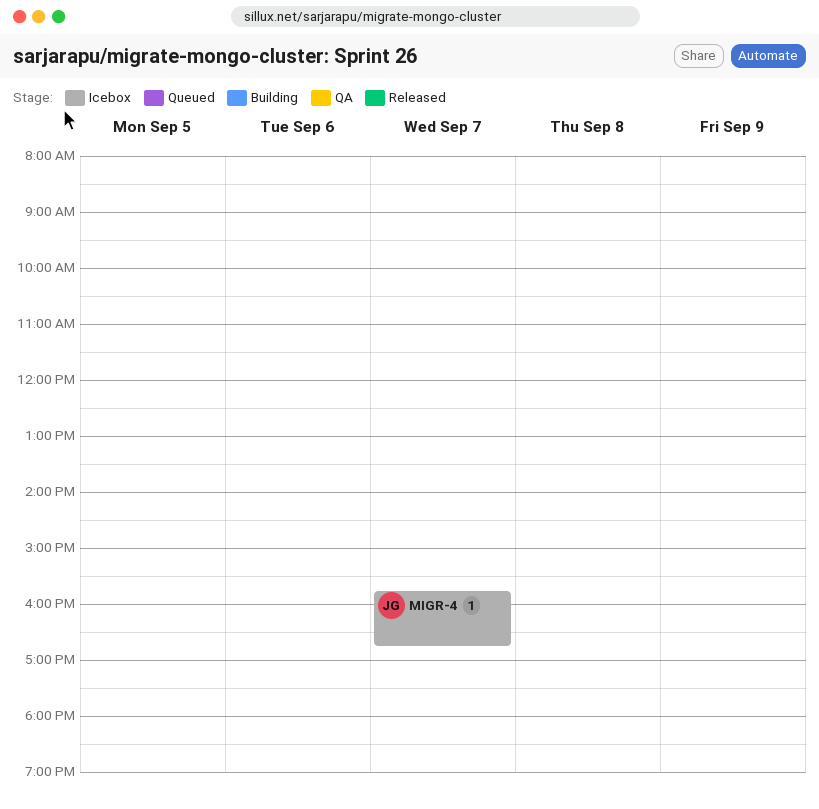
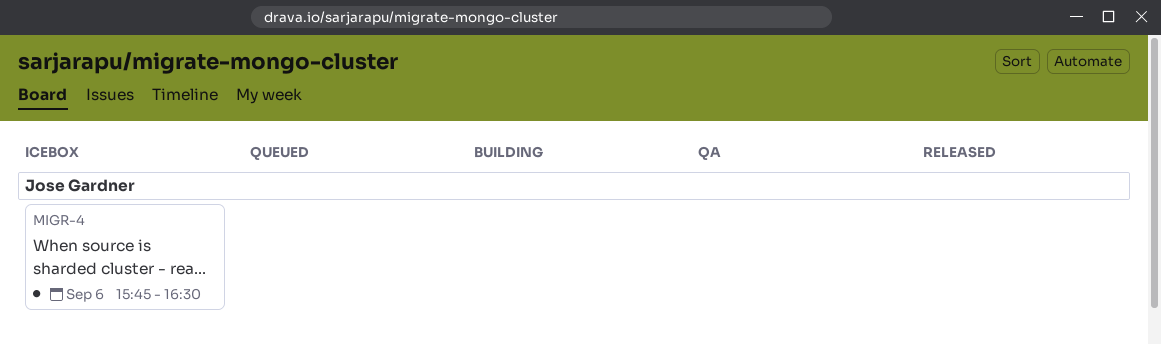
MIGR-4, day: Sep 7 -> Sep 6
MIGR-4, ends: 16:45 -> 16:30

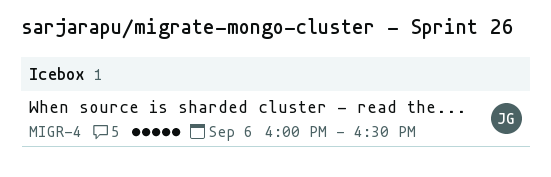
MIGR-4, estimate: 1 -> 5
MIGR-4, begins: 15:45 -> 16:00

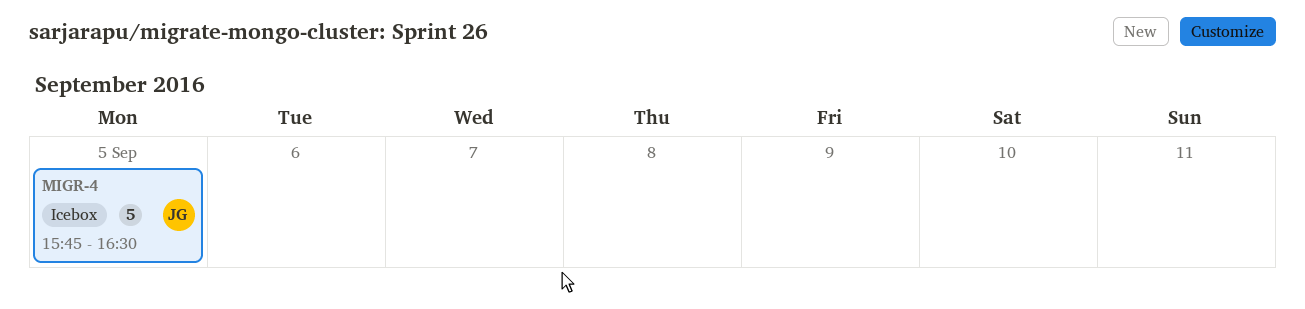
MIGR-4, day: Sep 6 -> Sep 5
MIGR-4, begins: 16:00 -> 15:45

